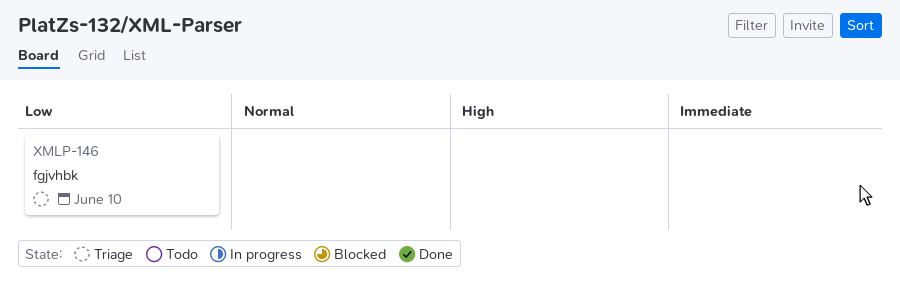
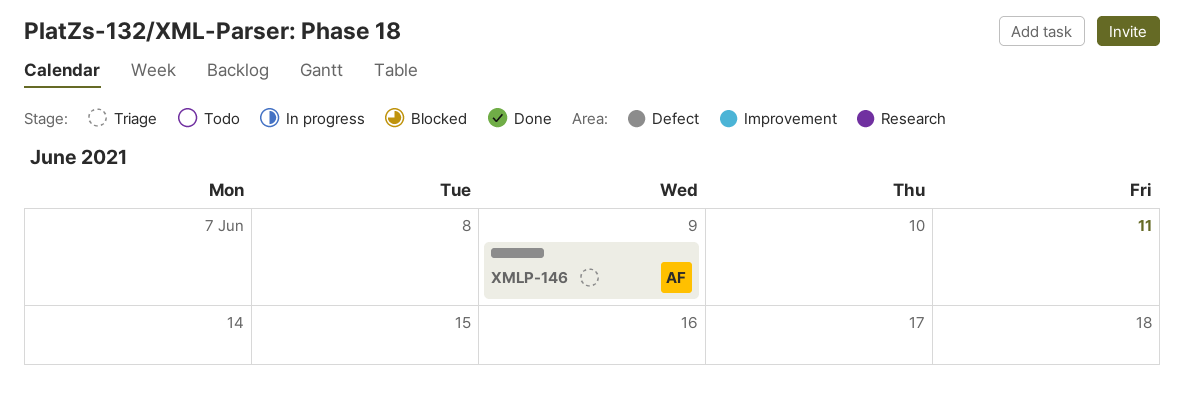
XMLP-146, due: Jun 10 -> Jun 9

